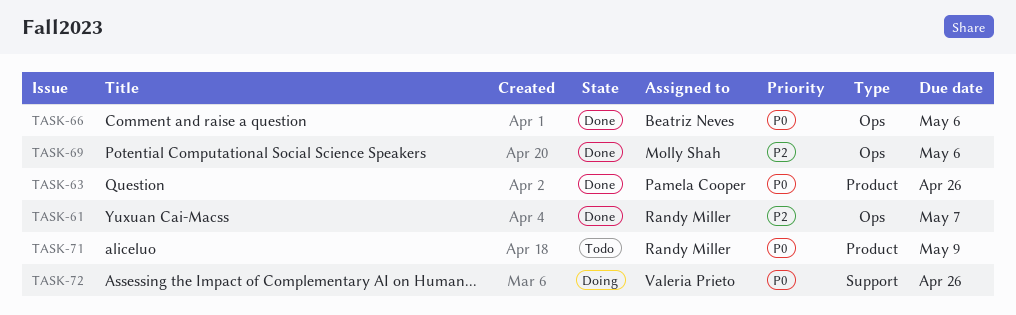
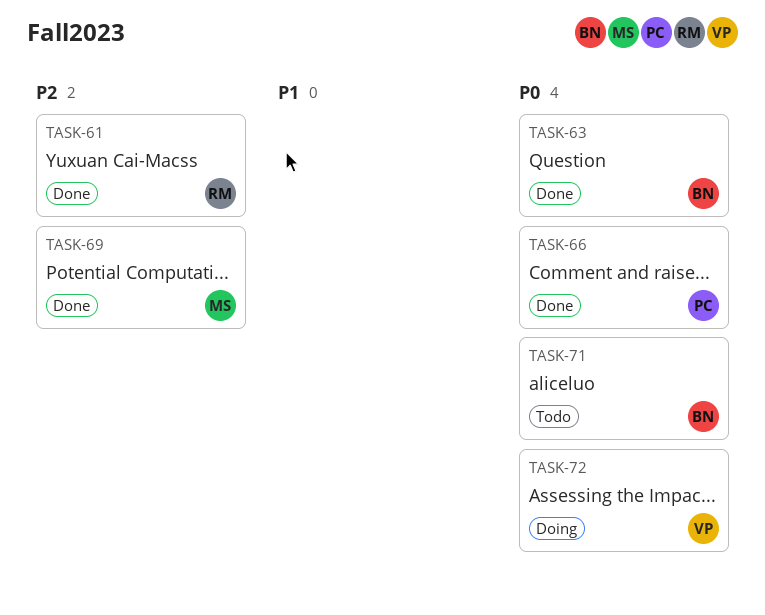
TASK-63, owner: Pamela Cooper -> Beatriz Neves
TASK-66, owner: Beatriz Neves -> Pamela Cooper
TASK-71, owner: Randy Miller -> Beatriz Neves

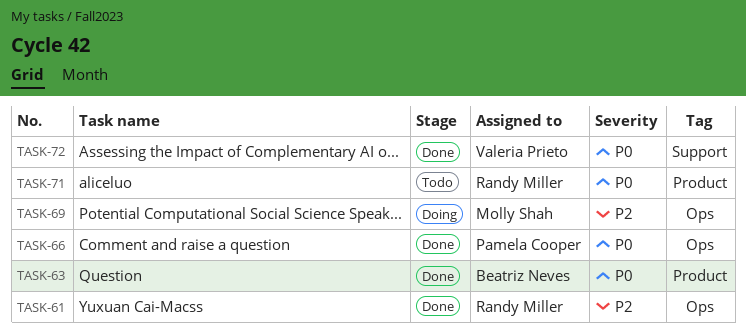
TASK-69, status: Done -> Doing
TASK-71, owner: Beatriz Neves -> Randy Miller
TASK-72, status: Doing -> Done

